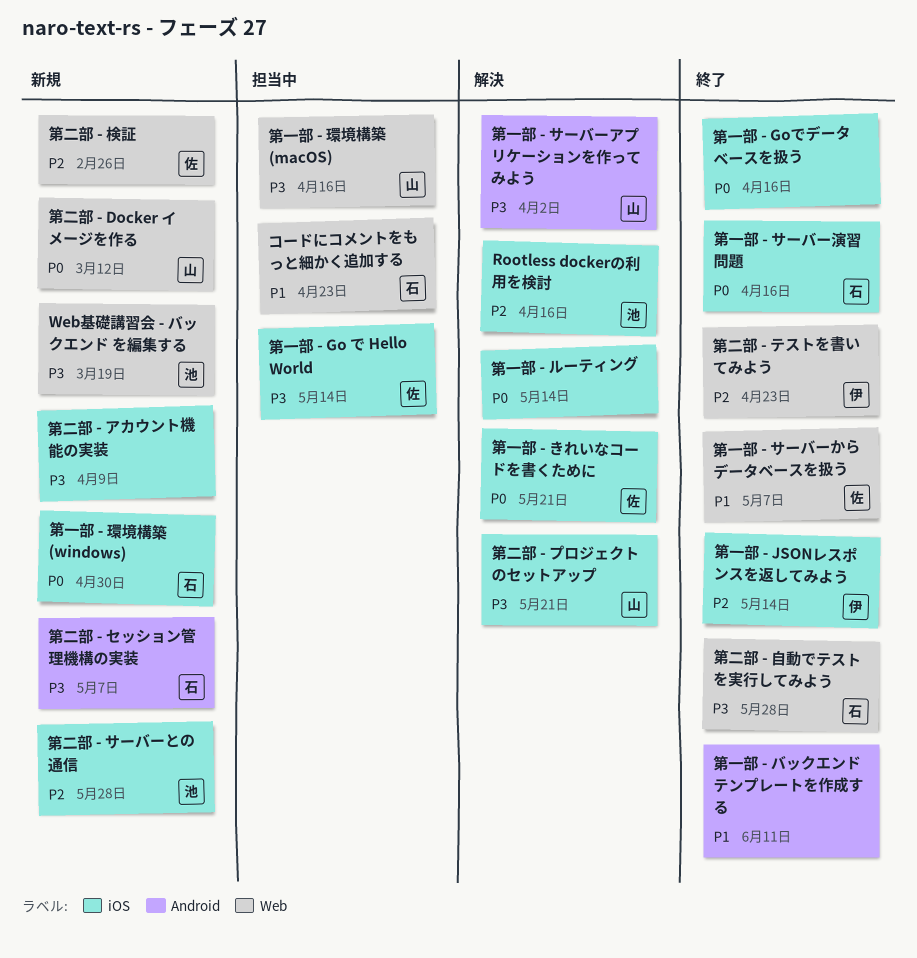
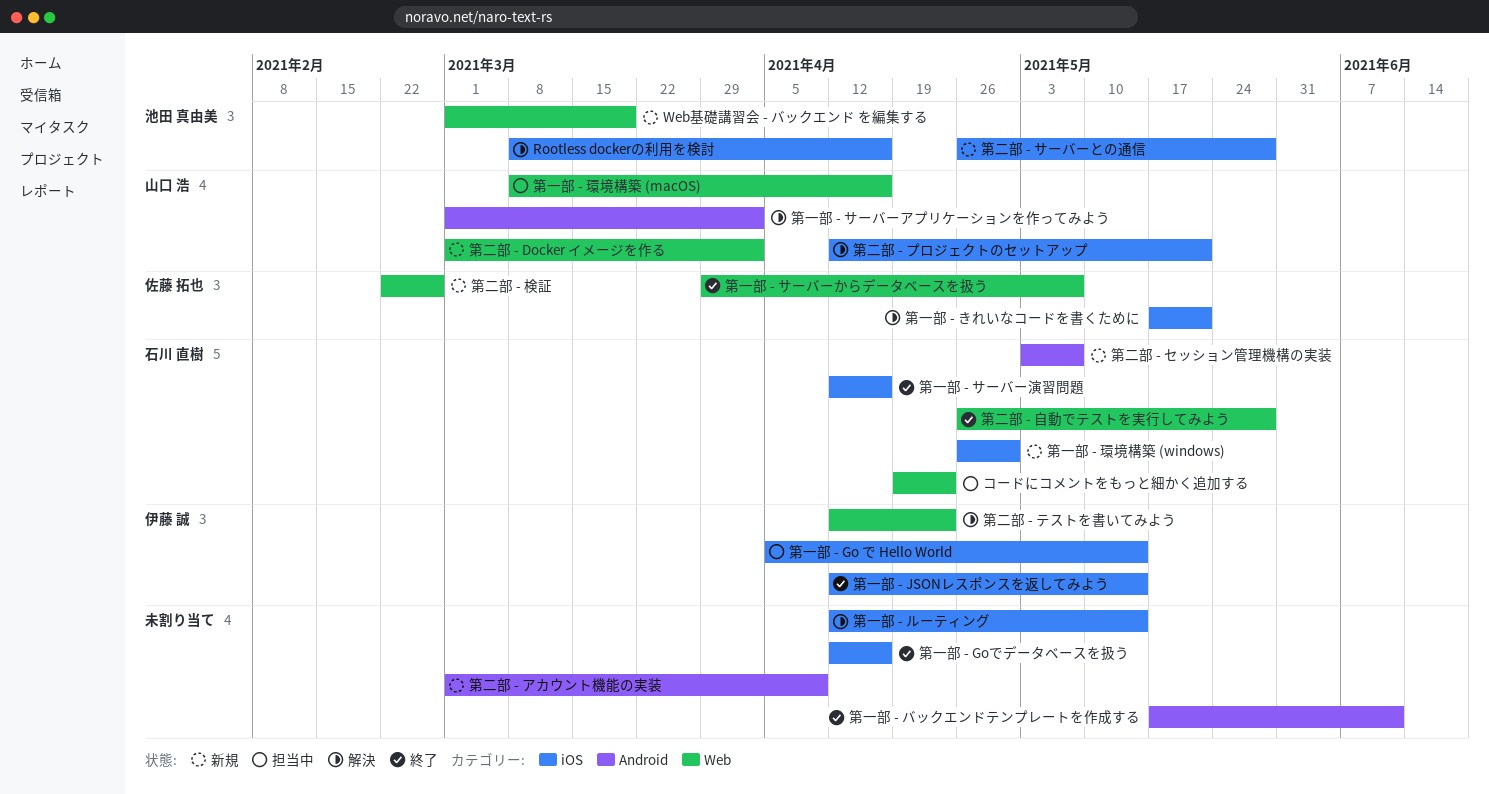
第一部 - Go で Hello World, owner: 佐藤 拓也 -> 伊藤 誠
第二部 - Docker イメージを作る, due: Mar 12 -> Apr 2
第二部 - アカウント機能の実装, label: iOS -> Android
第二部 - テストを書いてみよう, status: 終了 -> 解決

